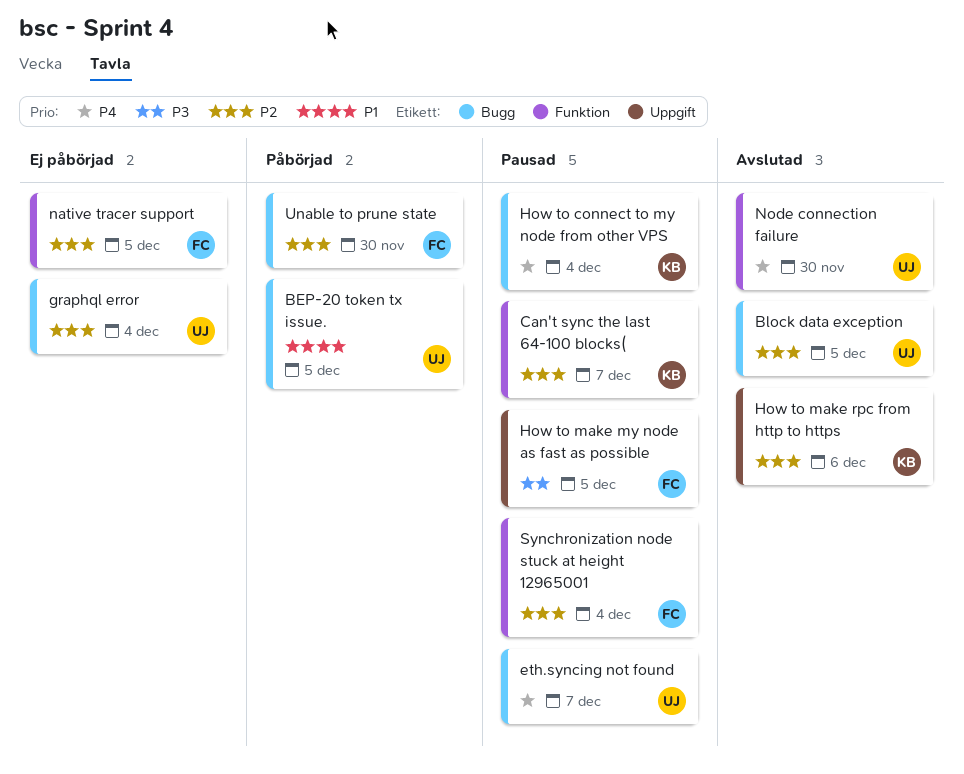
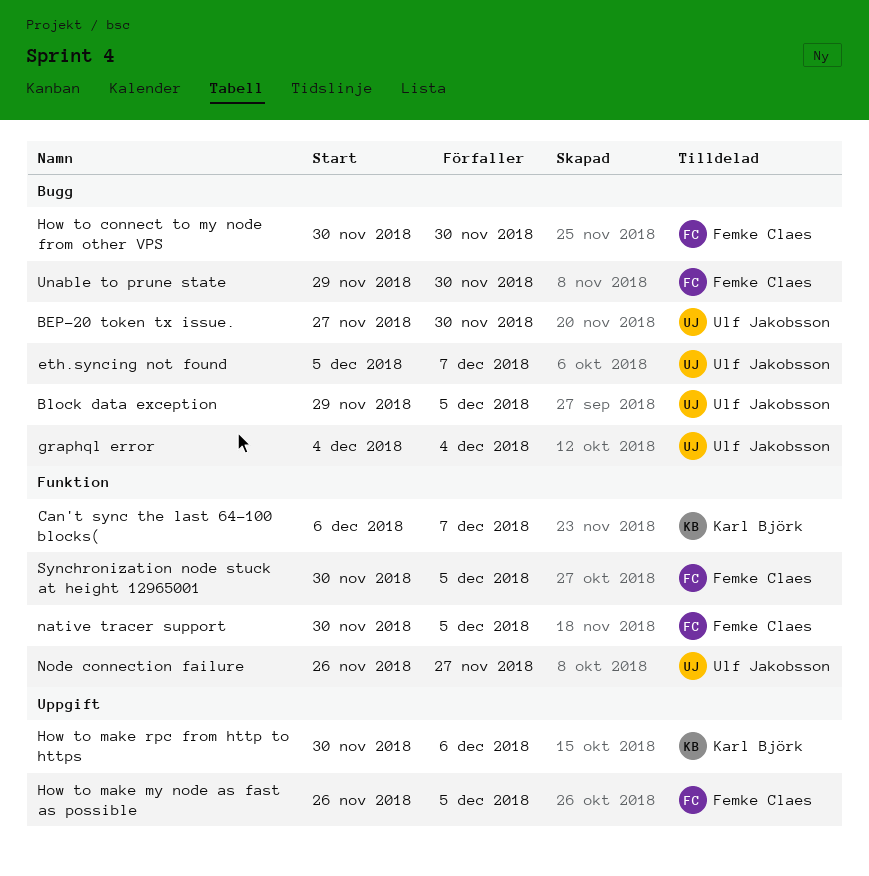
BEP-20 token tx issue., due: Dec 5 -> Nov 30
How to connect to my node from other VPS, owner: Karl Björk -> Femke Claes
How to connect to my node from other VPS, due: Dec 4 -> Nov 30
Node connection failure, due: Nov 30 -> Nov 27
Synchronization node stuck at height 12965001, due: Dec 4 -> Dec 5

